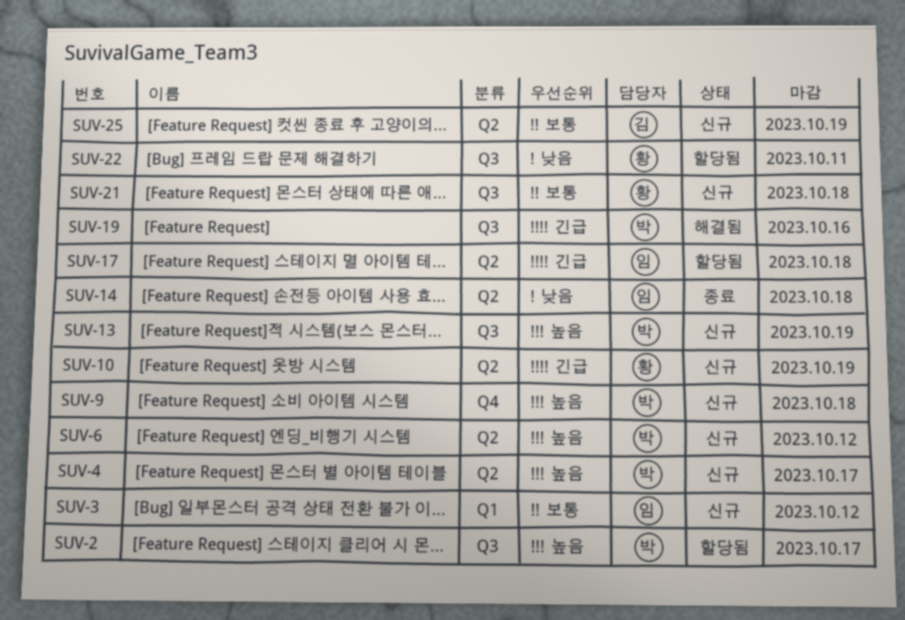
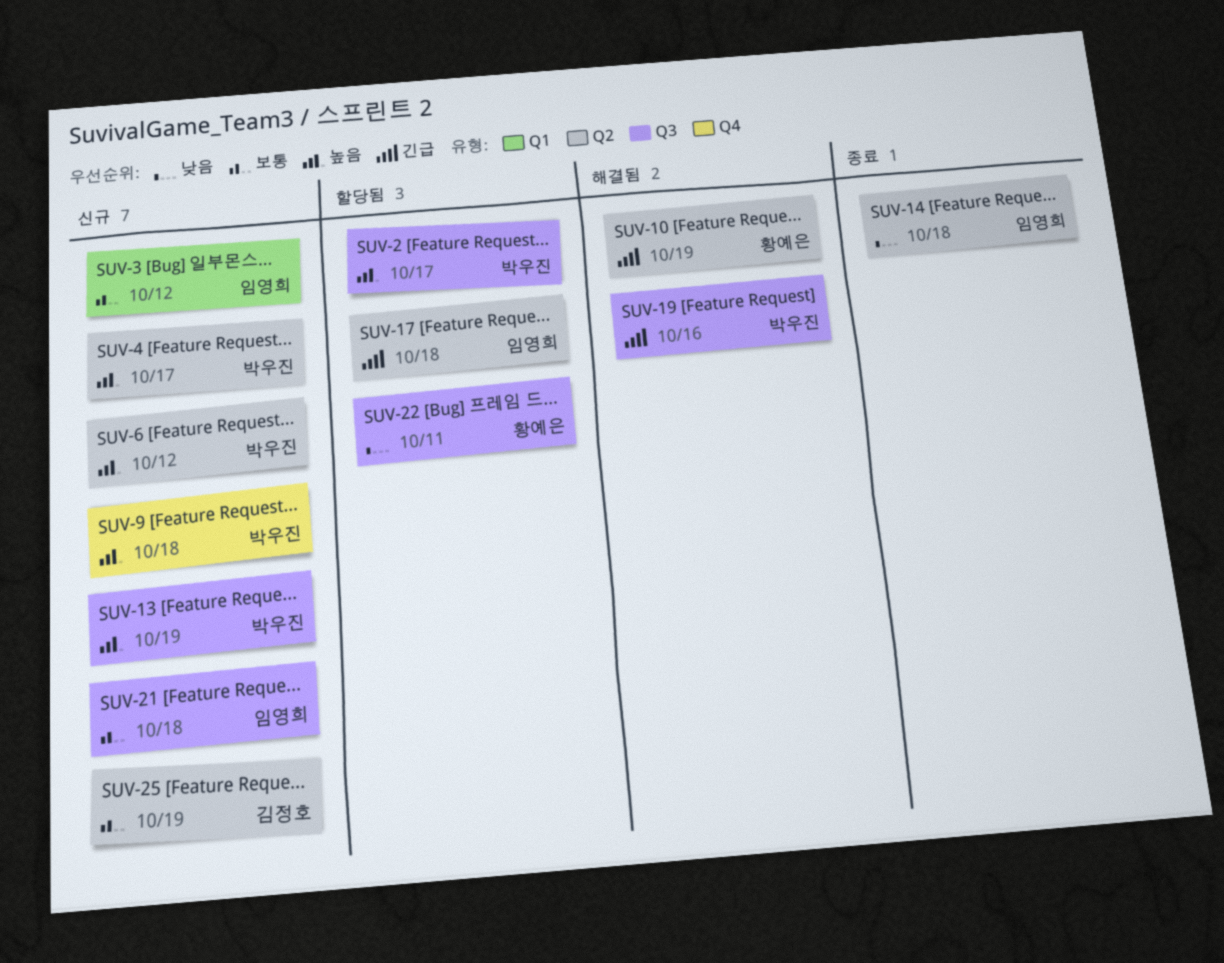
SUV-10, status: 신규 -> 해결됨
SUV-21, owner: 황예은 -> 임영희

